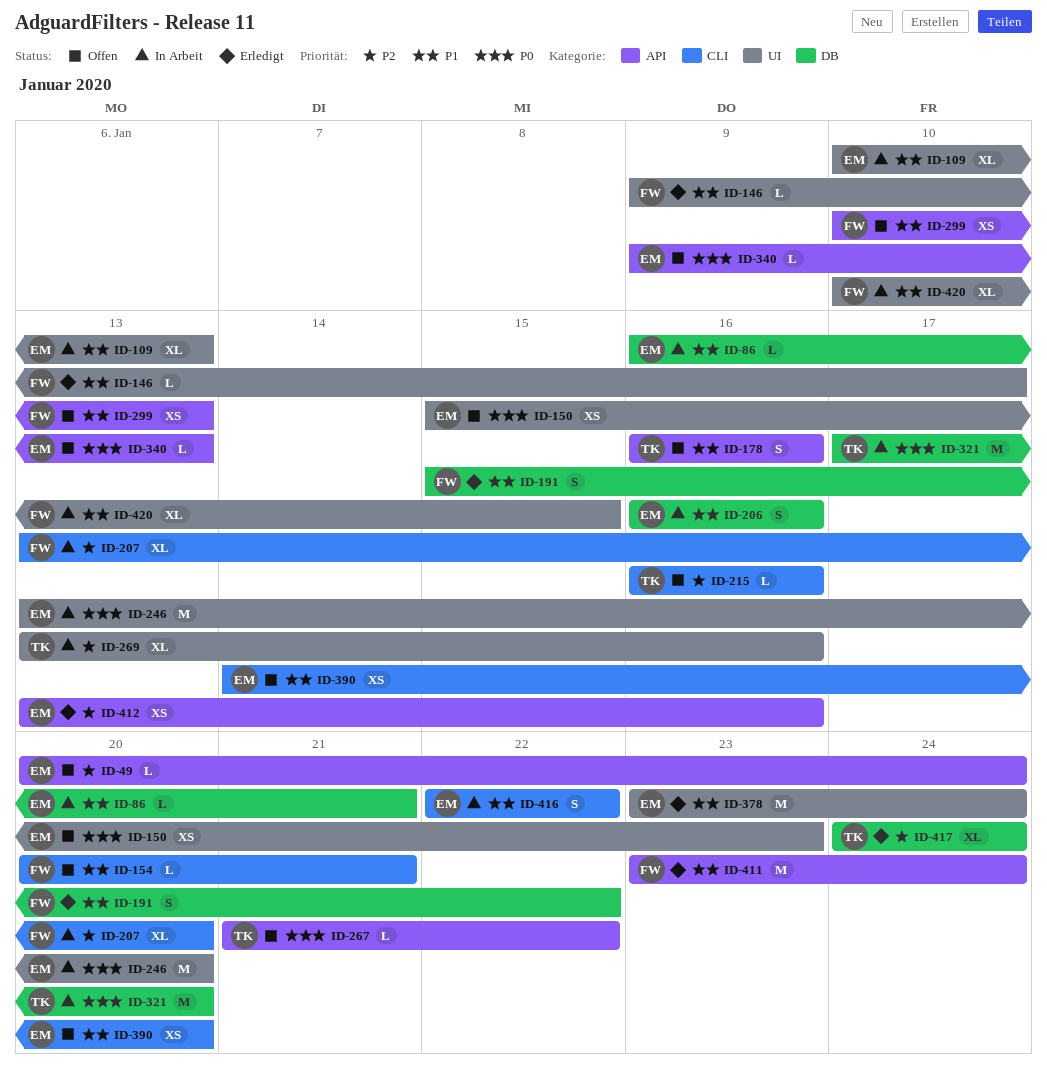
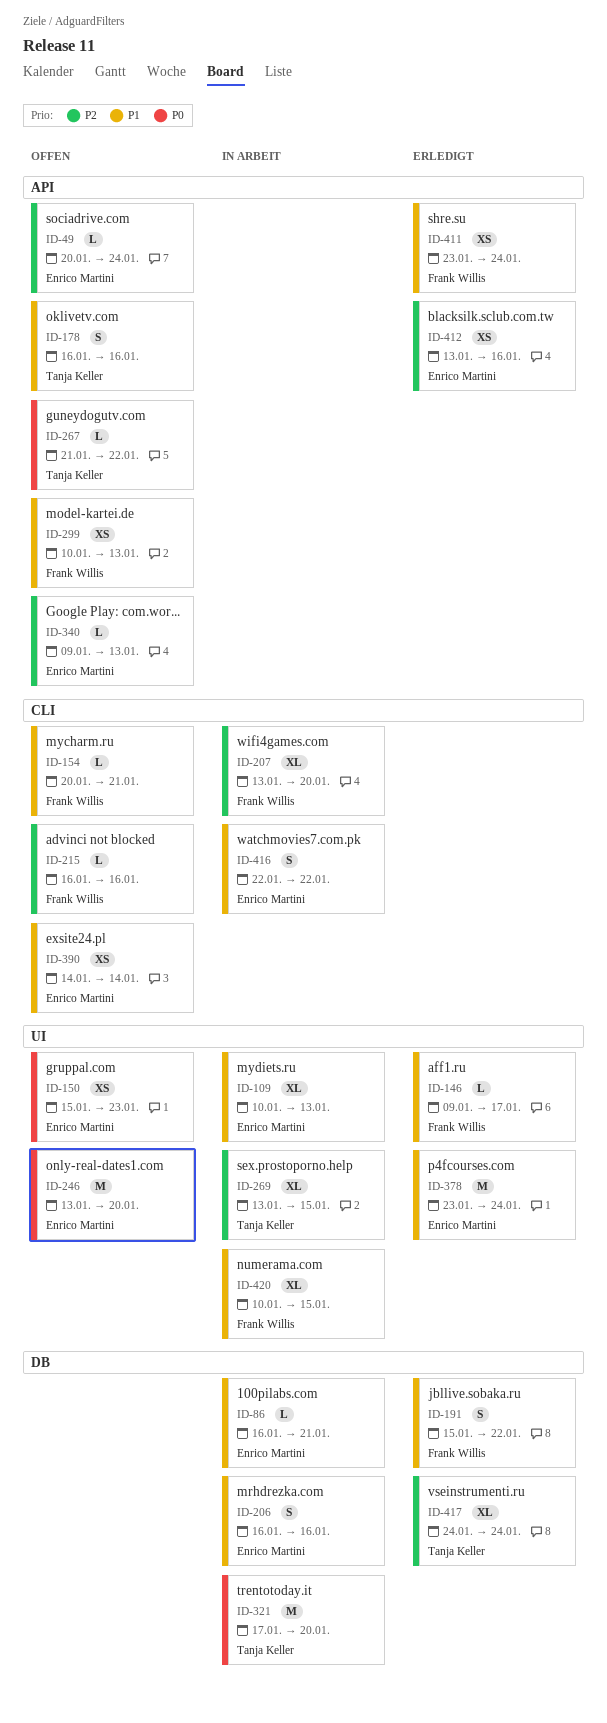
ID-215, owner: Tanja Keller -> Frank Willis
ID-246, status: In Arbeit -> Offen
ID-269, due: Jan 16 -> Jan 15
ID-340, priority: P0 -> P2
ID-390, due: Jan 20 -> Jan 14
ID-411, estimate: M -> XS

